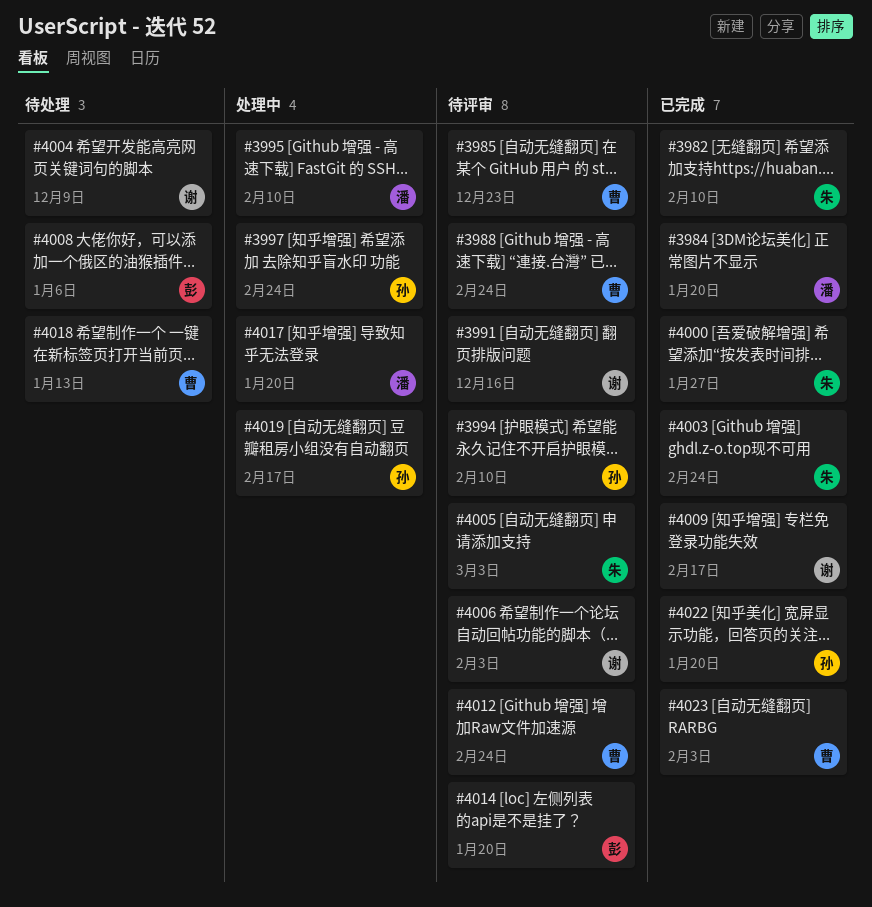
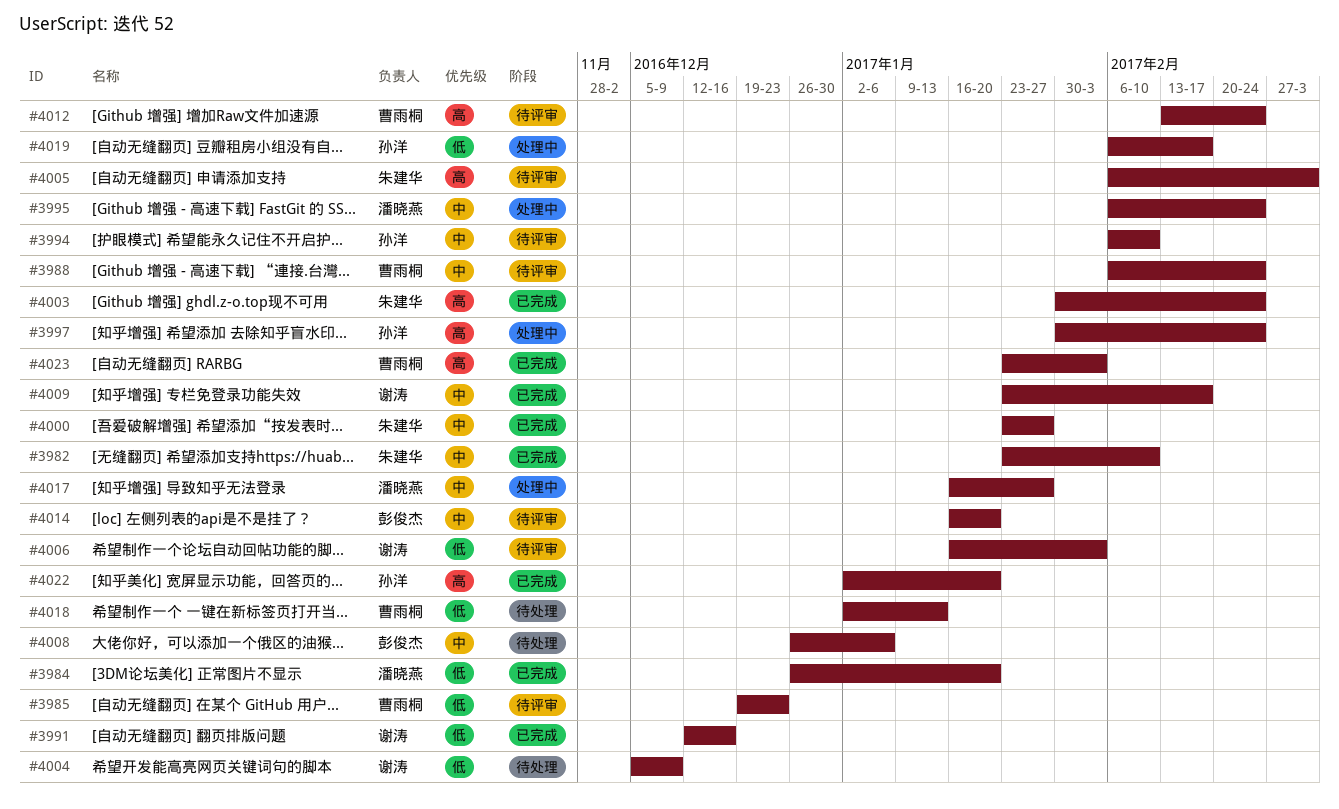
#3991, status: 待评审 -> 已完成
#3995, due: Feb 10 -> Feb 24
#4017, due: Jan 20 -> Jan 27

